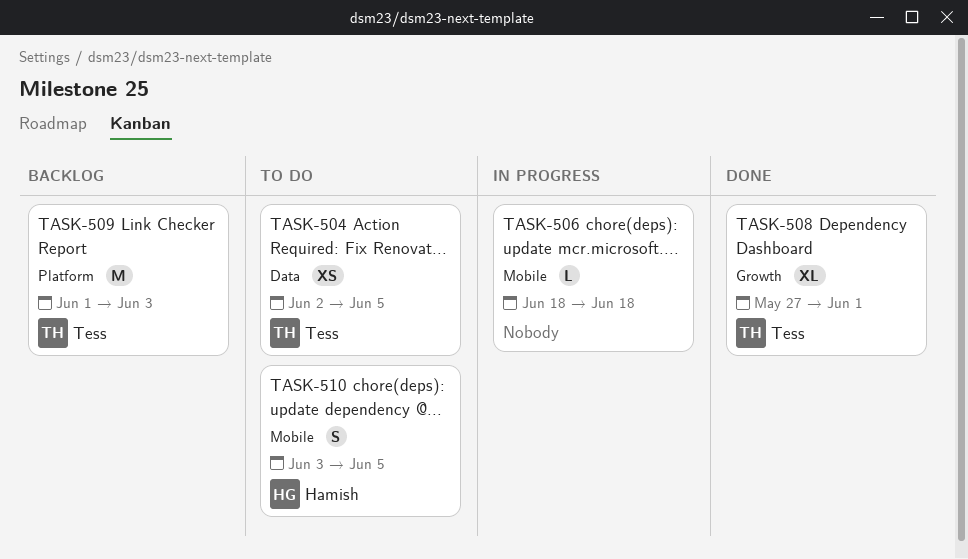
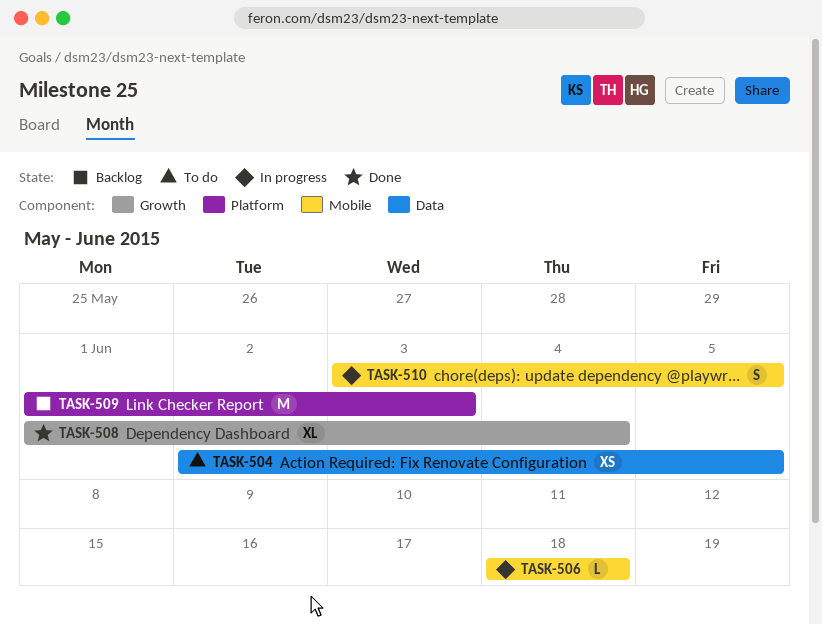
TASK-508, start: May 27 -> Jun 1
TASK-508, due: Jun 1 -> Jun 4
TASK-510, status: To do -> In progress

